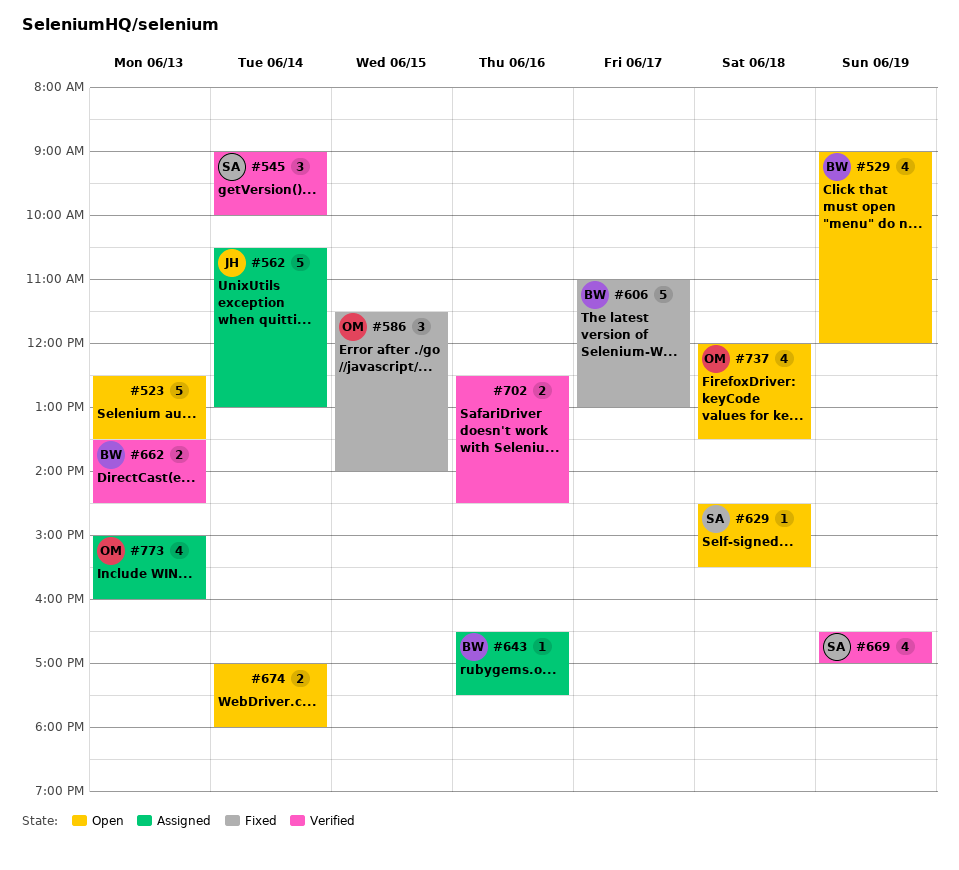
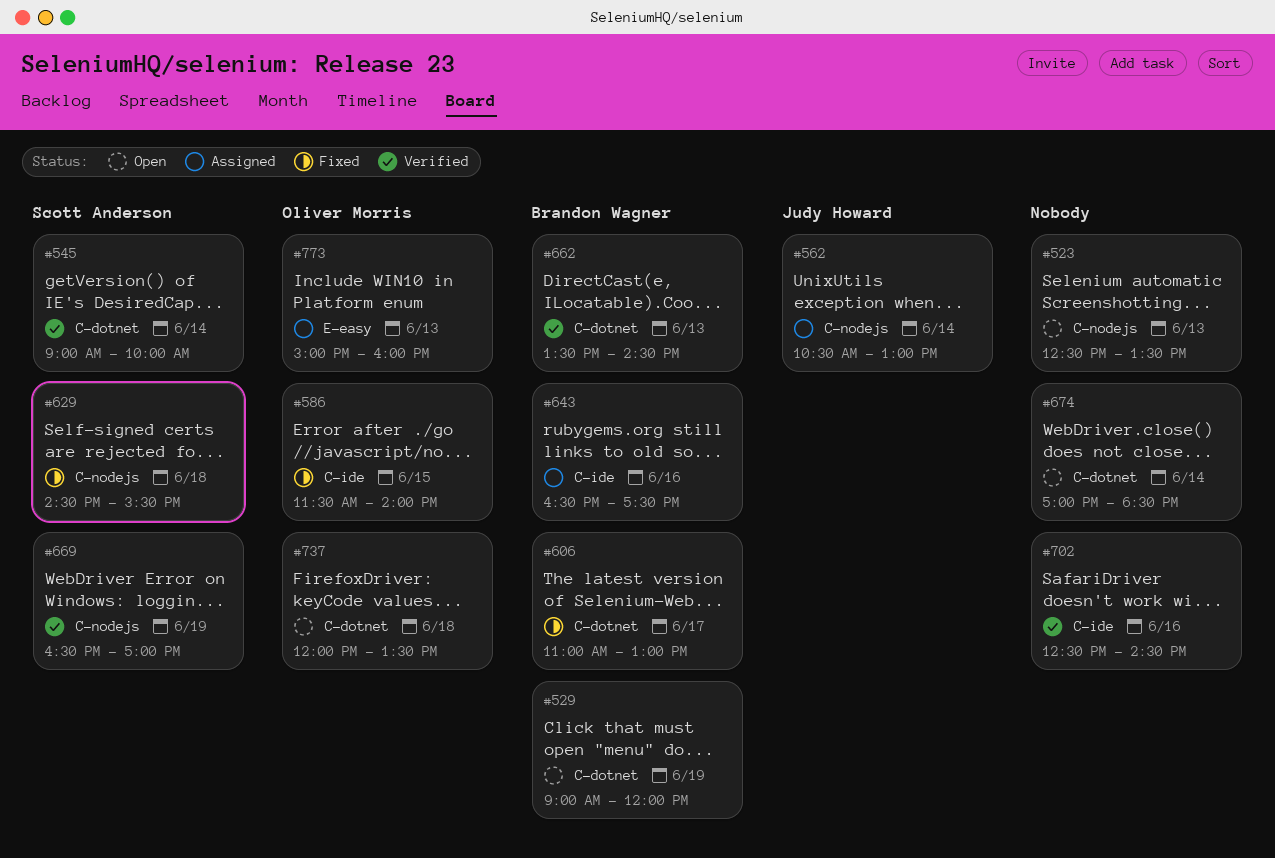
#629, status: Open -> Fixed
#674, ends: 18:00 -> 18:30

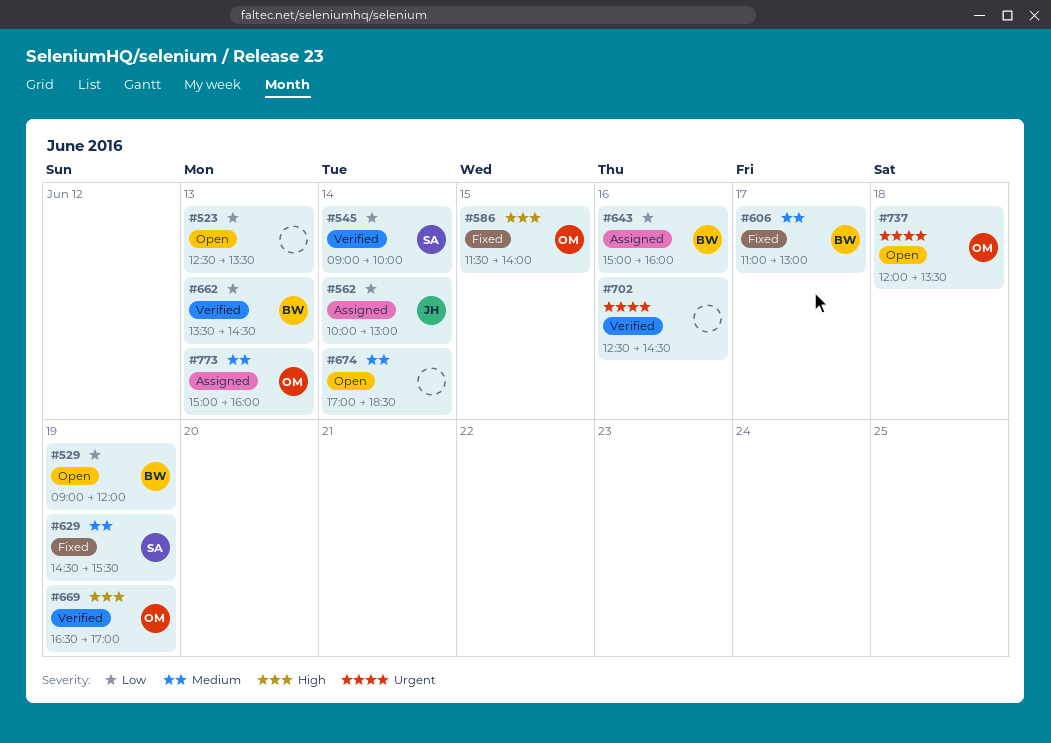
#562, begins: 10:30 -> 10:00
#629, day: Jun 18 -> Jun 19
#643, begins: 16:30 -> 15:00
#643, ends: 17:30 -> 16:00
#669, owner: Scott Anderson -> Oliver Morris

